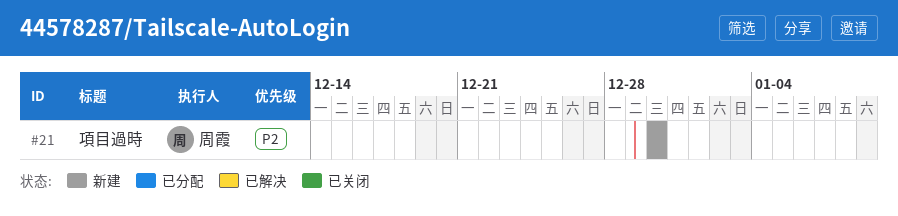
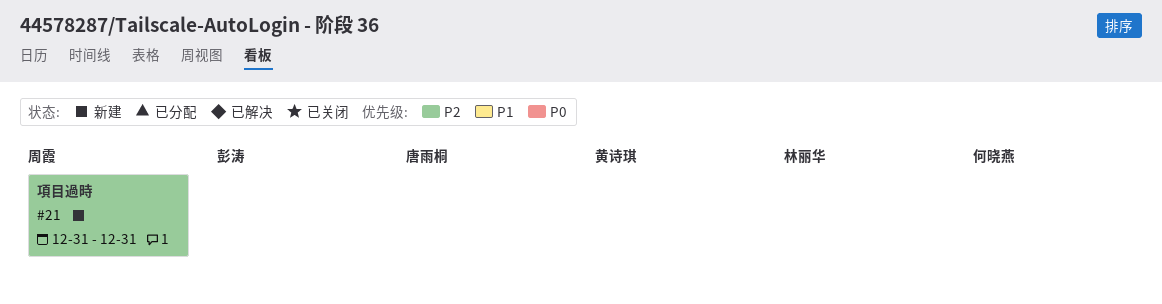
#21, start: Dec 30 -> Dec 31
#21, due: Dec 30 -> Dec 31

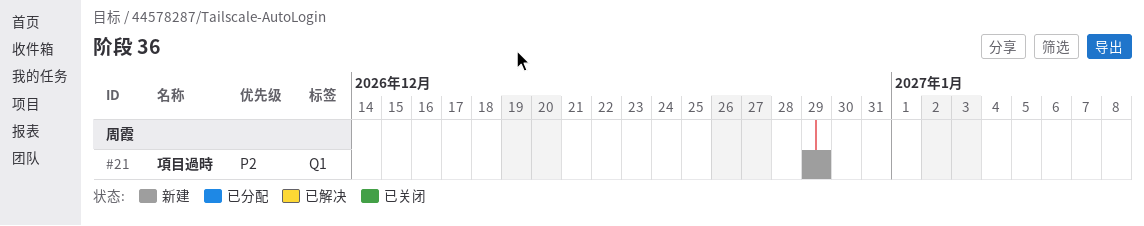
#21, start: Dec 31 -> Dec 29
#21, due: Dec 31 -> Dec 29

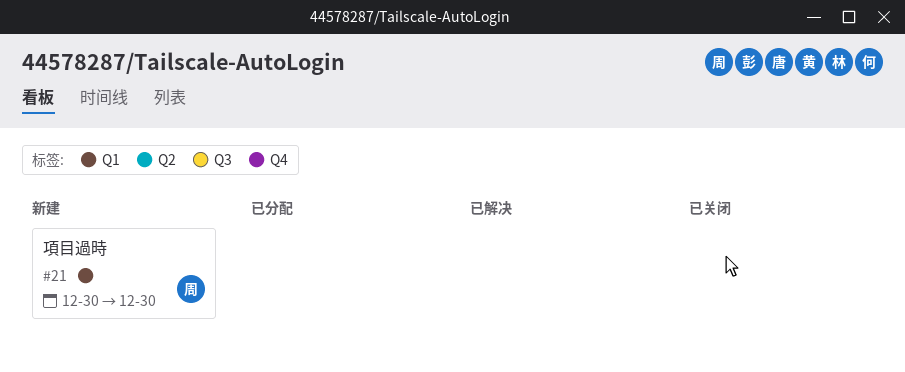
#21, start: Dec 29 -> Dec 30
#21, due: Dec 29 -> Dec 30

